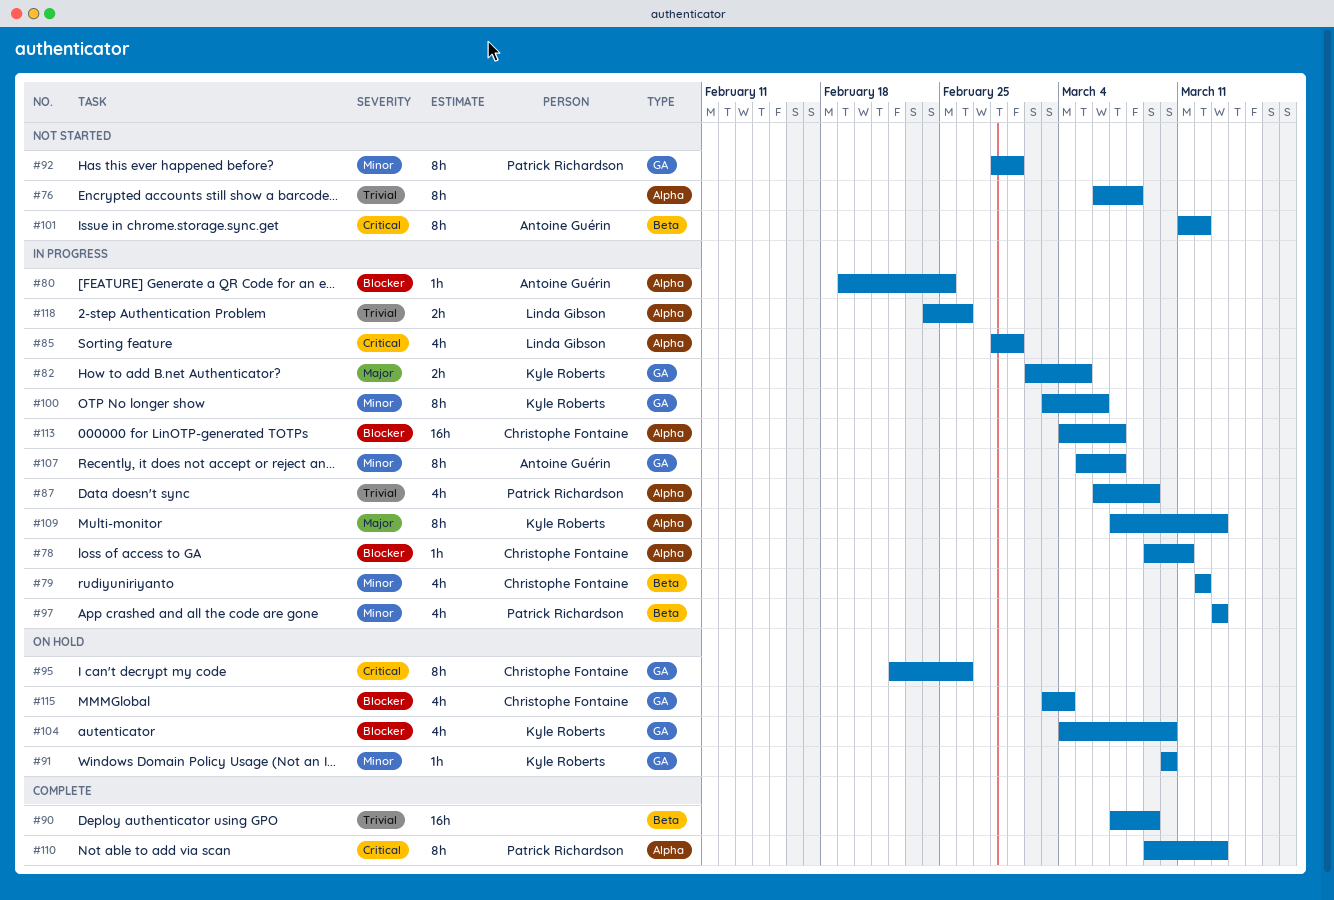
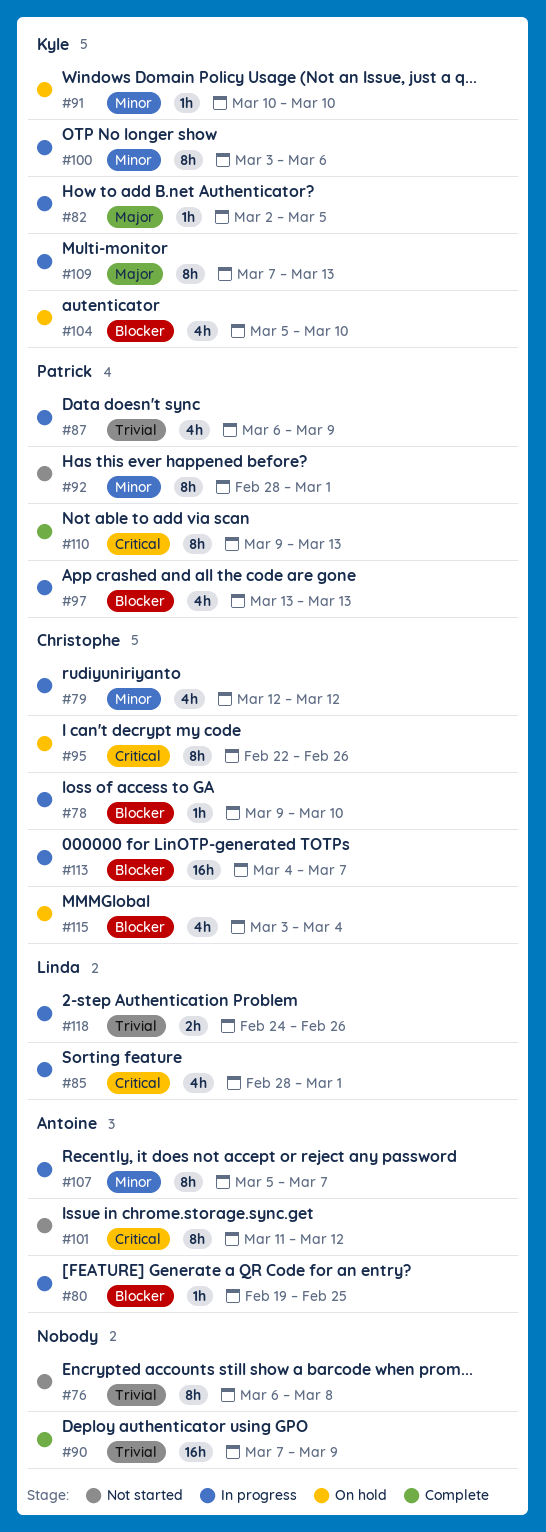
#78, due: Mar 11 -> Mar 10
#82, estimate: 2h -> 1h
#97, priority: Minor -> Blocker
#104, start: Mar 4 -> Mar 5

